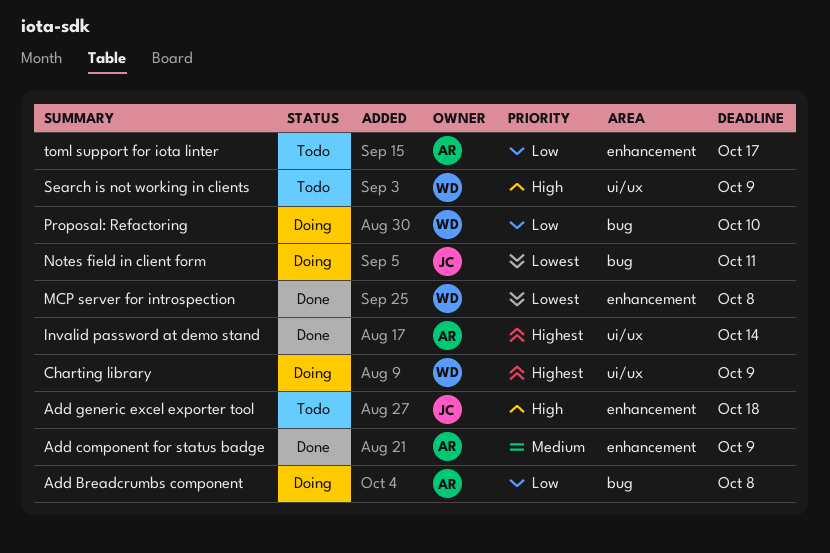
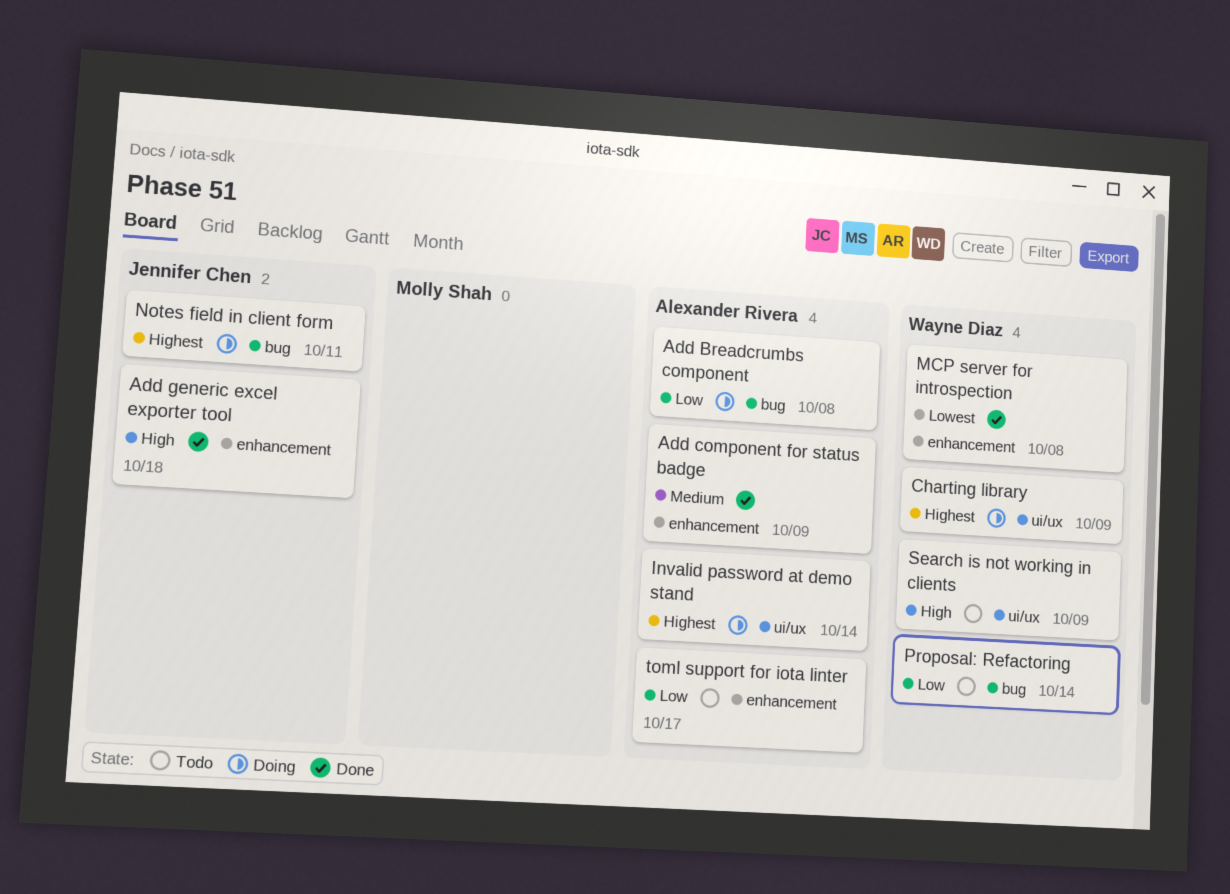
Add generic excel exporter tool, status: Todo -> Done
Invalid password at demo stand, status: Done -> Doing
Notes field in client form, priority: Lowest -> Highest
Proposal: Refactoring, status: Doing -> Todo
Proposal: Refactoring, due: Oct 10 -> Oct 14

